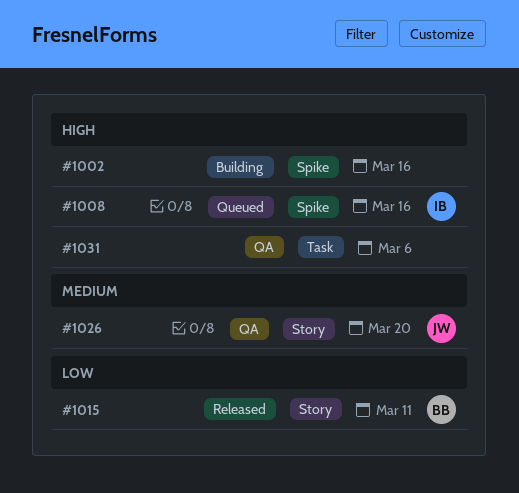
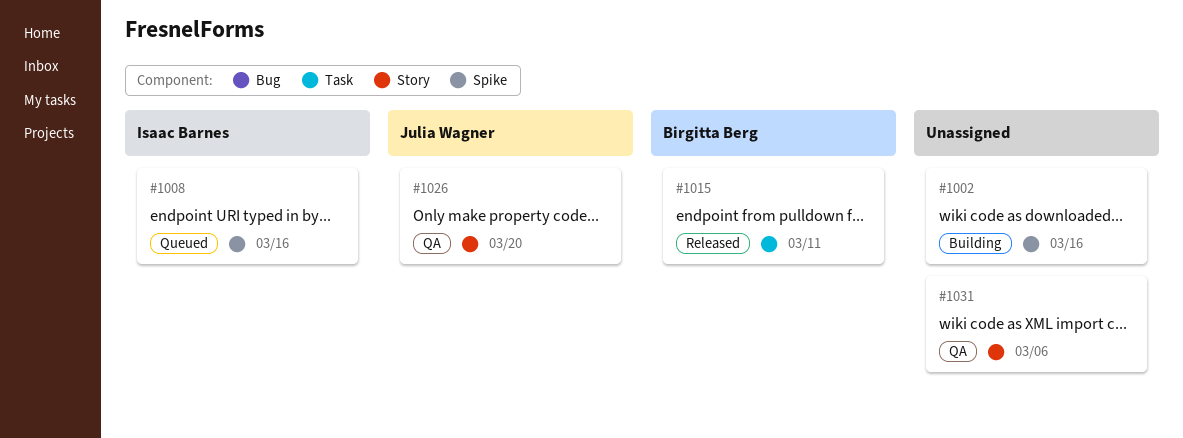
#1015, label: Story -> Task
#1031, label: Task -> Story

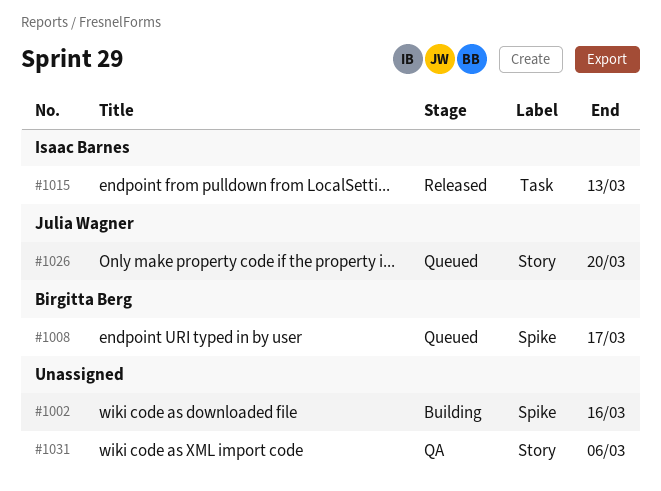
#1008, owner: Isaac Barnes -> Birgitta Berg
#1008, due: Mar 16 -> Mar 17
#1015, owner: Birgitta Berg -> Isaac Barnes
#1015, due: Mar 11 -> Mar 13
#1026, status: QA -> Queued

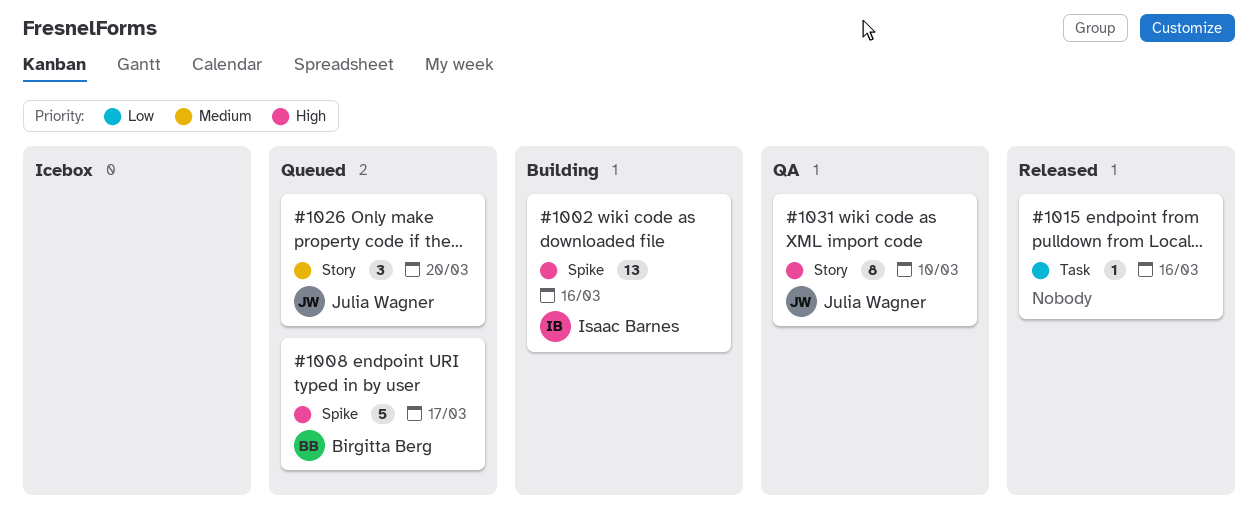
#1002, owner: none -> Isaac Barnes
#1015, owner: Isaac Barnes -> none
#1015, due: Mar 13 -> Mar 16
#1031, owner: none -> Julia Wagner
#1031, due: Mar 6 -> Mar 10

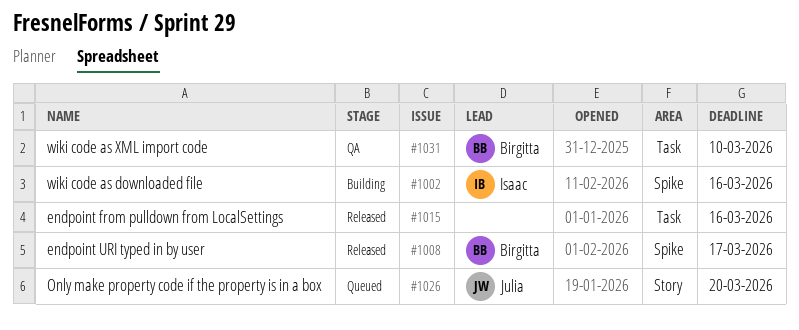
#1008, status: Queued -> Released
#1031, owner: Julia Wagner -> Birgitta Berg
#1031, label: Story -> Task

